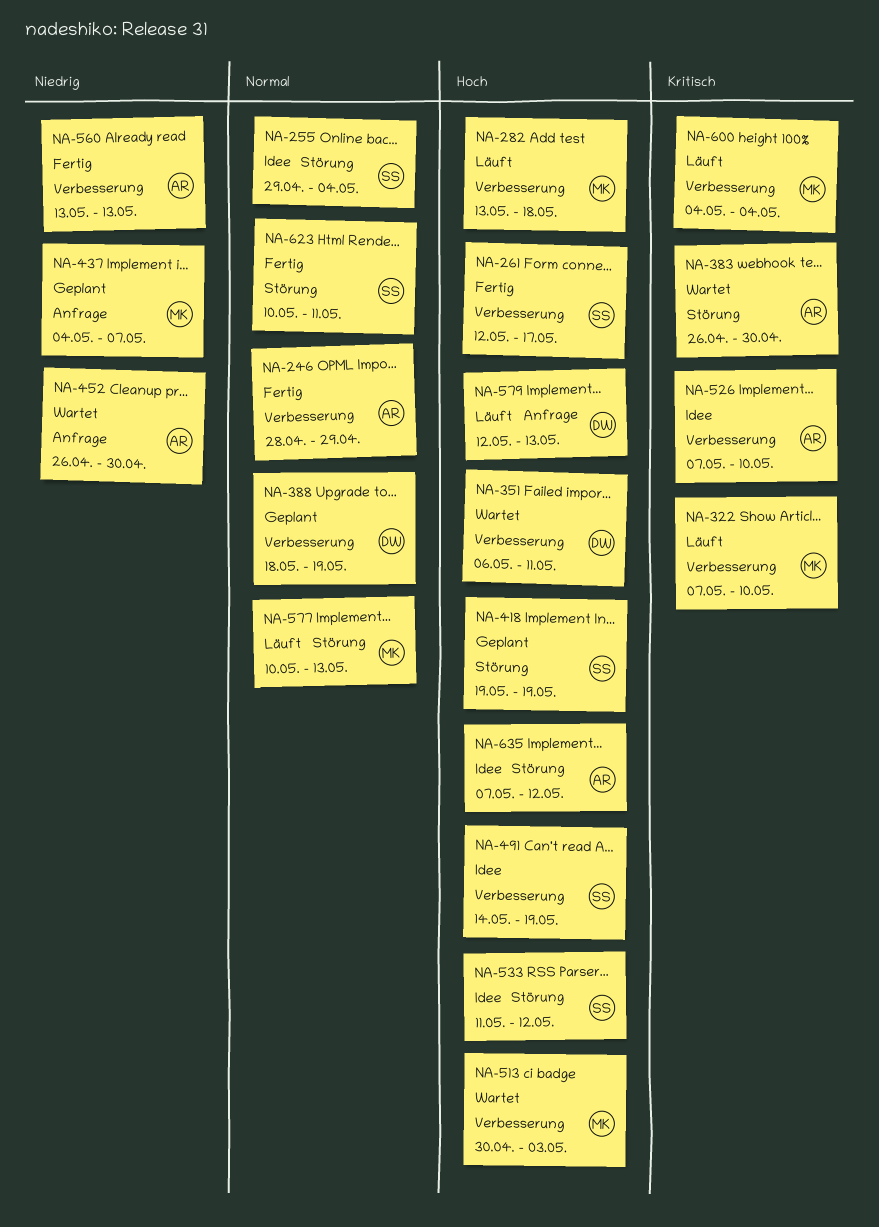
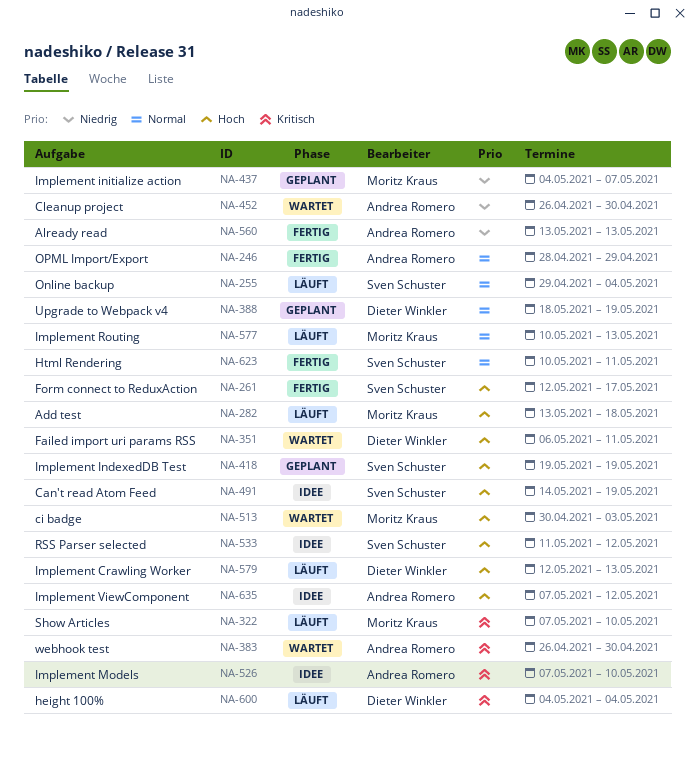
NA-255, status: Idee -> Läuft
NA-600, owner: Moritz Kraus -> Dieter Winkler

